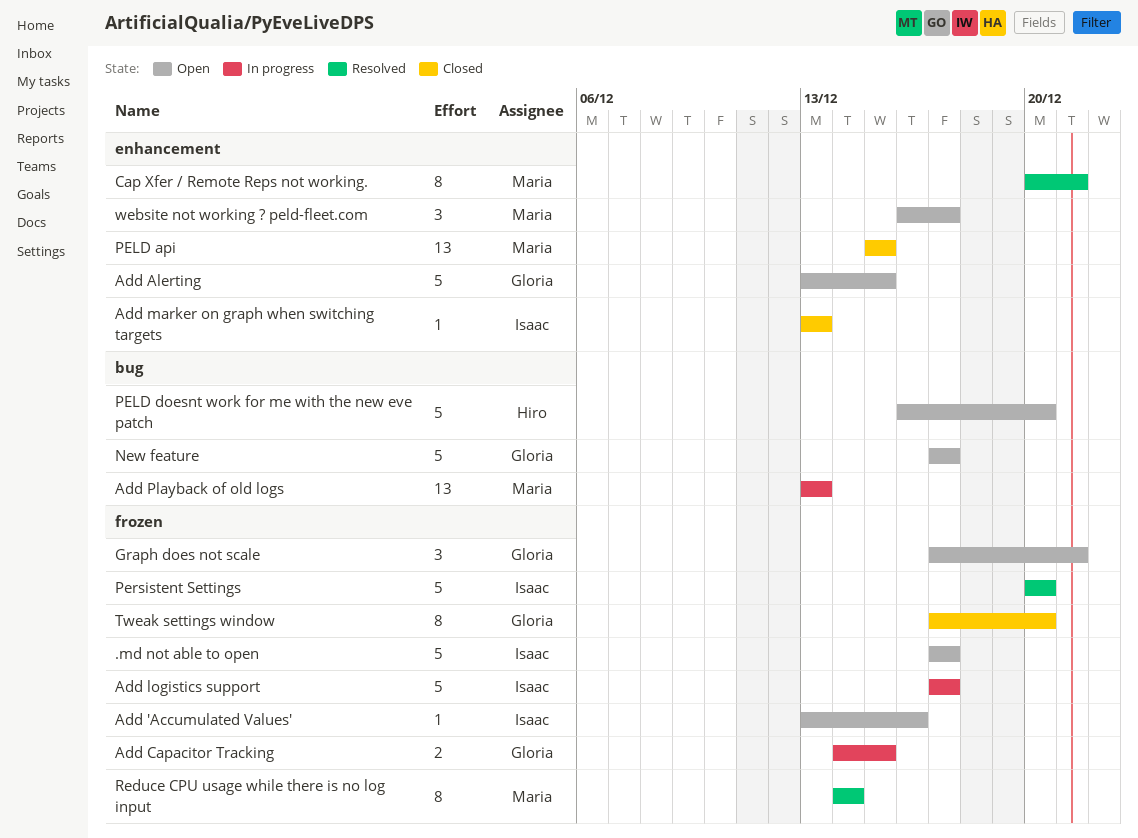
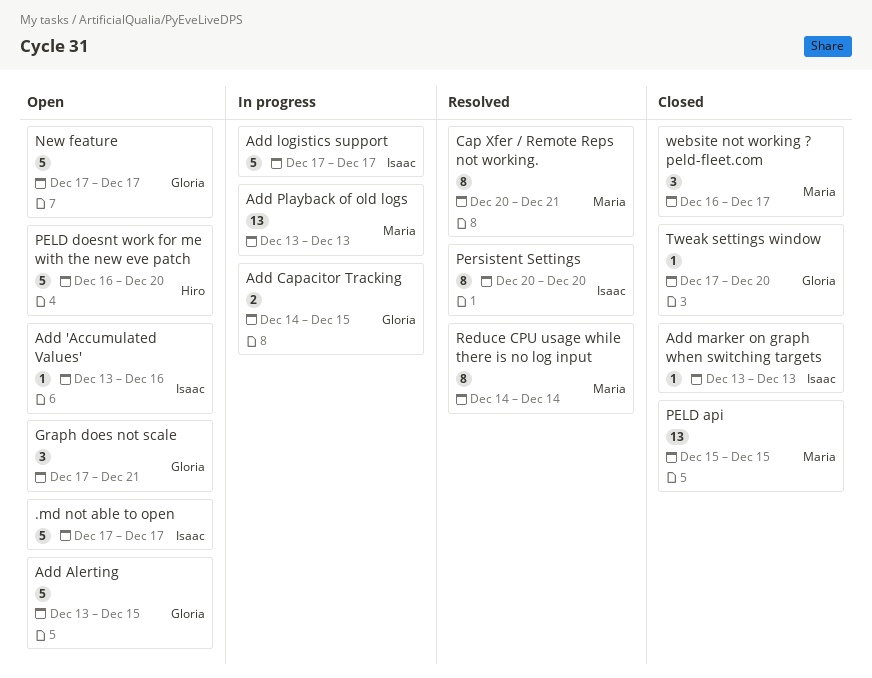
Persistent Settings, estimate: 5 -> 8
Tweak settings window, estimate: 8 -> 1
website not working ? peld-fleet.com, status: Open -> Closed

